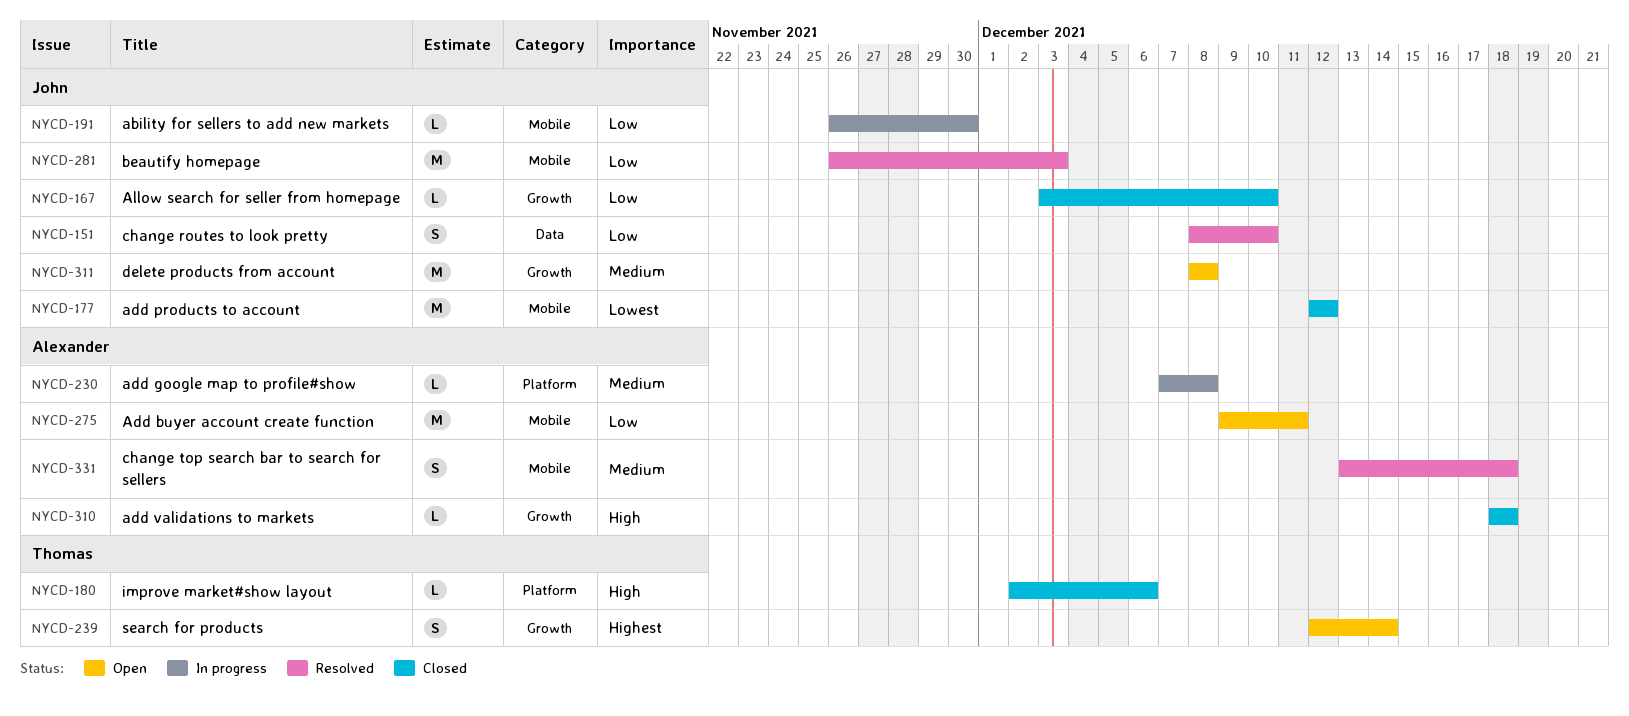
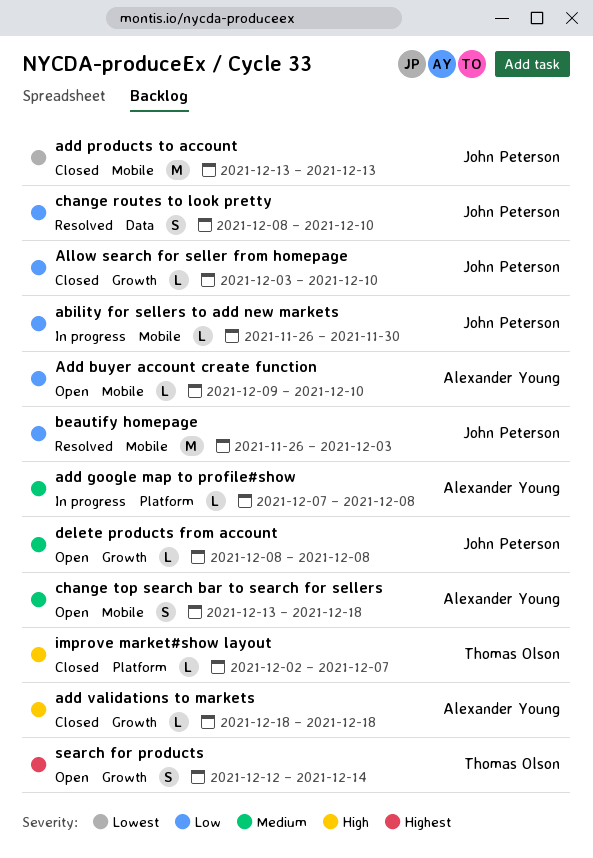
Add buyer account create function, estimate: M -> L
Add buyer account create function, due: Dec 11 -> Dec 10
add products to account, start: Dec 12 -> Dec 13
add products to account, due: Dec 12 -> Dec 13
change top search bar to search for sellers, status: Resolved -> Open
delete products from account, estimate: M -> L
improve market#show layout, due: Dec 6 -> Dec 7

